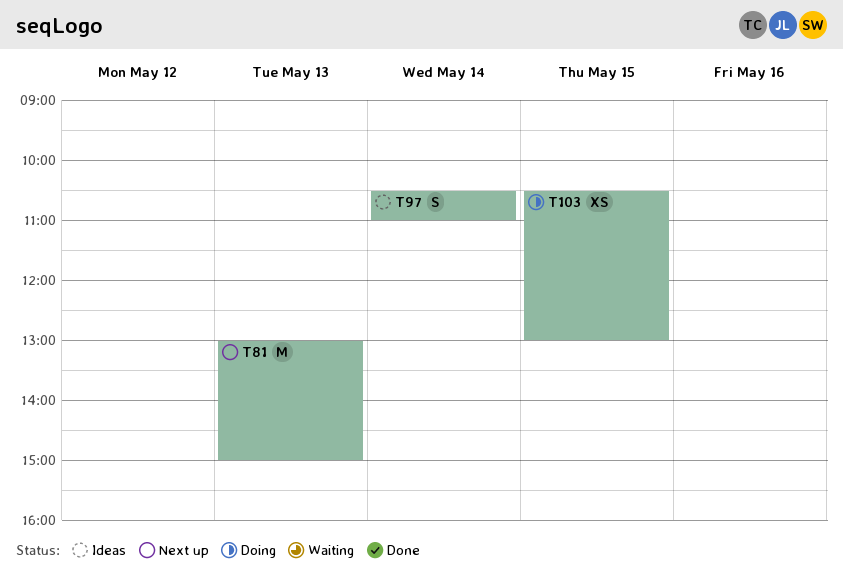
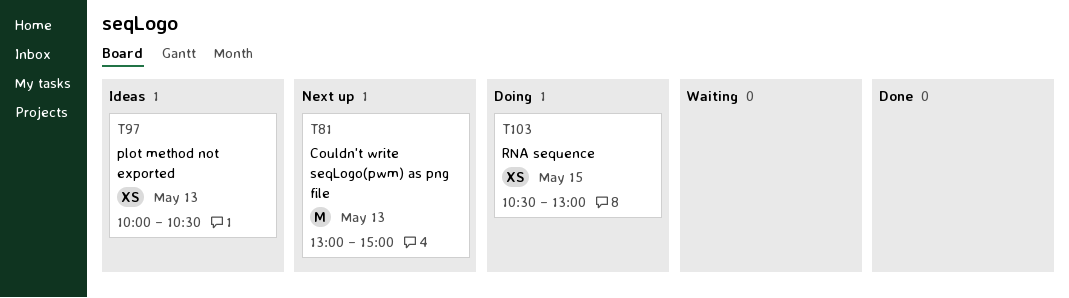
T97, estimate: S -> XS
T97, day: May 14 -> May 13
T97, begins: 10:30 -> 10:00
T97, ends: 11:00 -> 10:30

